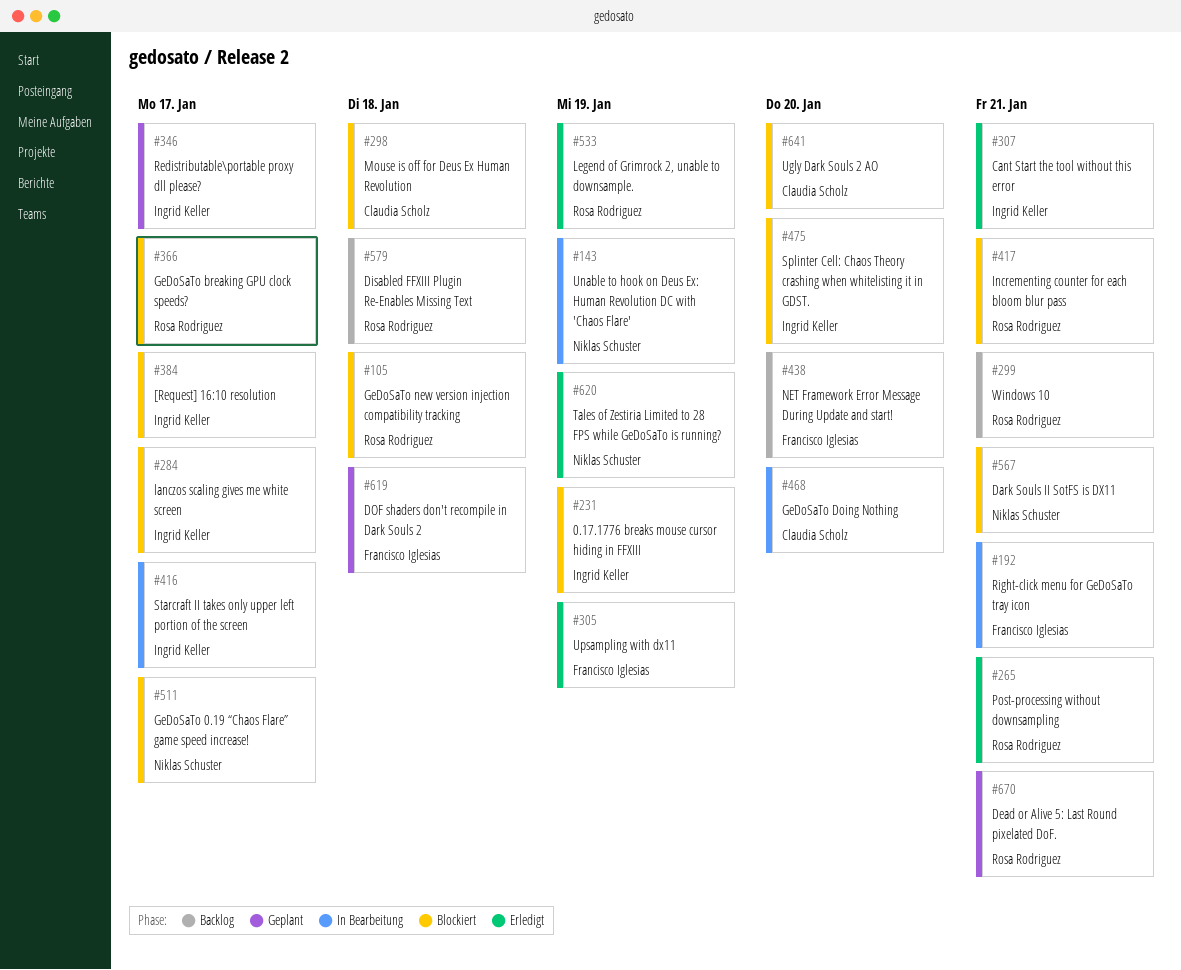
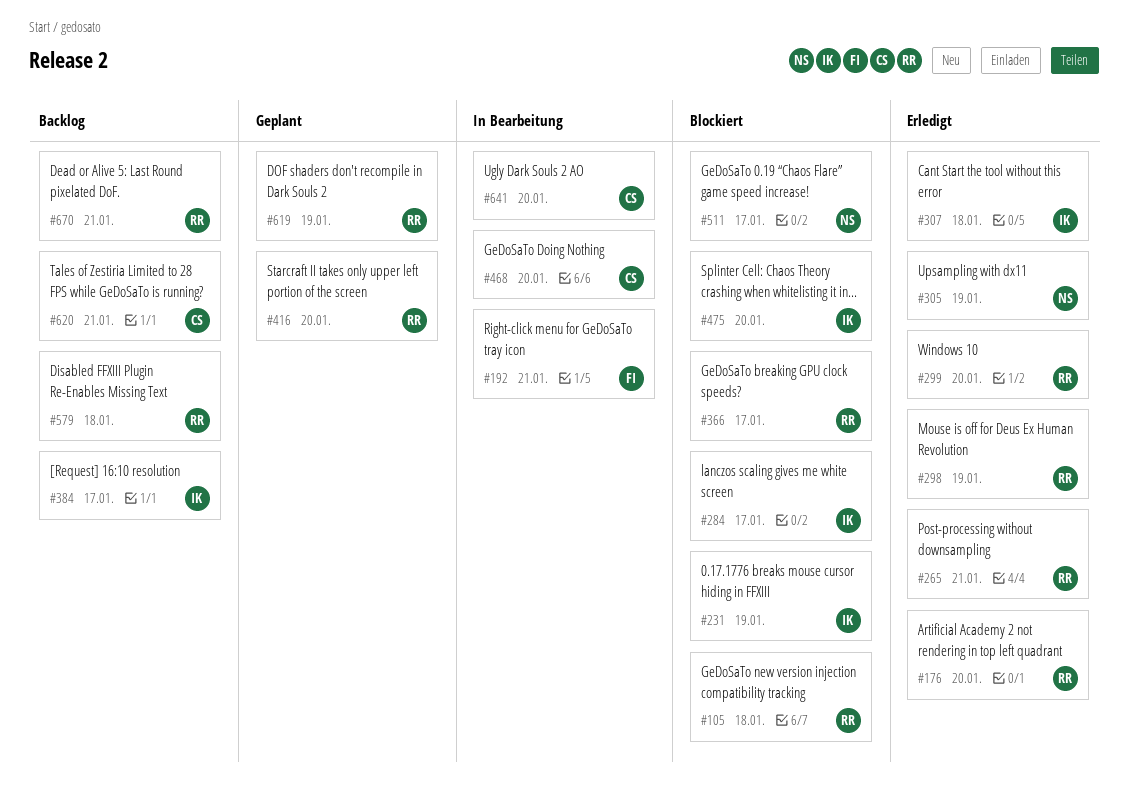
#143: present -> none
#176: none -> present
#298, status: Blockiert -> Erledigt
#298, owner: Claudia Scholz -> Rosa Rodriguez
#298, due: Jan 18 -> Jan 19
#299, status: Backlog -> Erledigt
#299, due: Jan 21 -> Jan 20
#305, owner: Francisco Iglesias -> Niklas Schuster
#307, due: Jan 21 -> Jan 18
#346: present -> none
#384, status: Blockiert -> Backlog
#416, status: In Bearbeitung -> Geplant
#416, owner: Ingrid Keller -> Rosa Rodriguez
#416, due: Jan 17 -> Jan 20
#417: present -> none
#438: present -> none
#533: present -> none
#567: present -> none
#619, owner: Francisco Iglesias -> Rosa Rodriguez
#619, due: Jan 18 -> Jan 19
#620, status: Erledigt -> Backlog
#620, owner: Niklas Schuster -> Claudia Scholz
#620, due: Jan 19 -> Jan 21
#641, status: Blockiert -> In Bearbeitung
#670, status: Geplant -> Backlog

